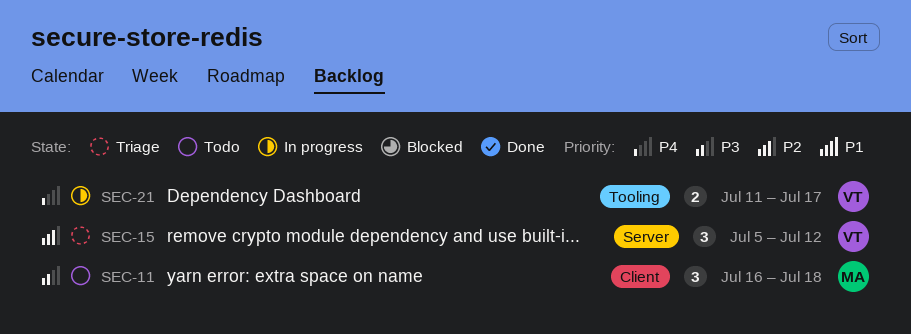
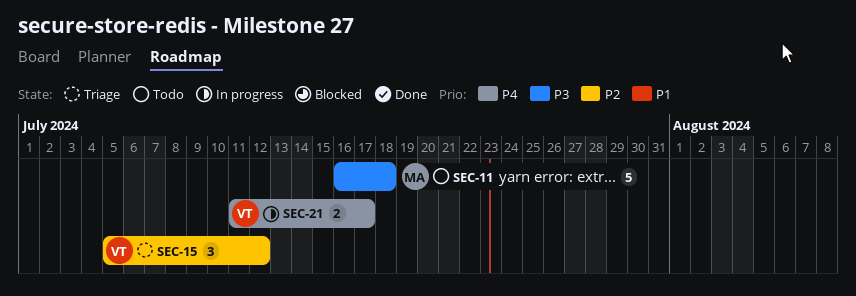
SEC-11, estimate: 3 -> 5

